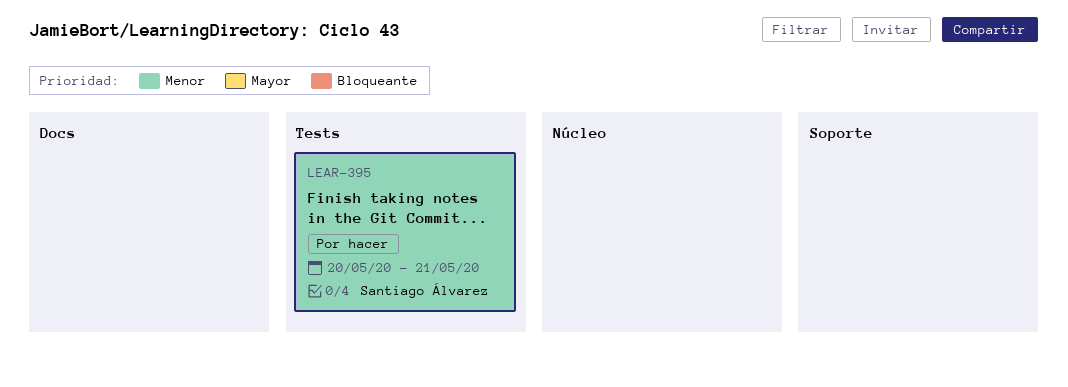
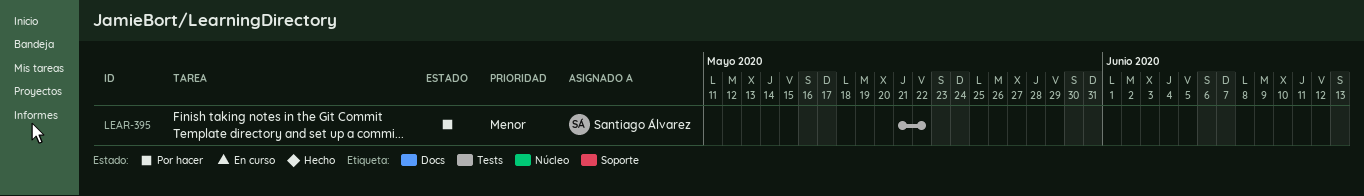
LEAR-395, start: May 20 -> May 21
LEAR-395, due: May 21 -> May 22

